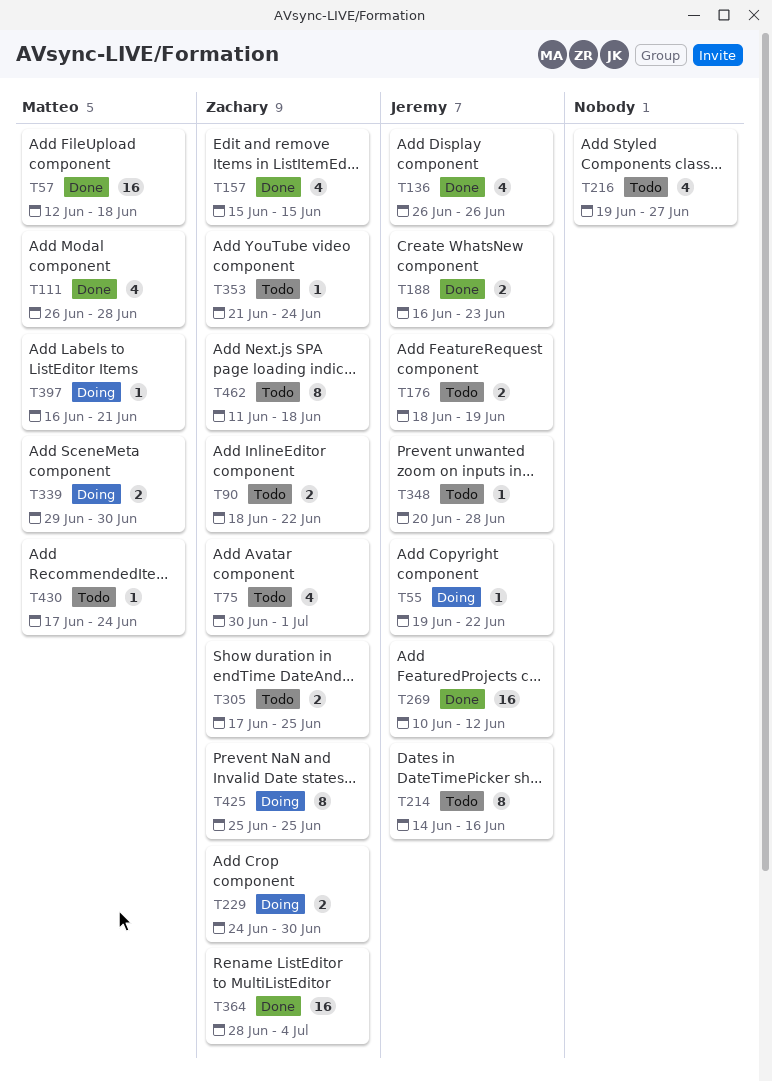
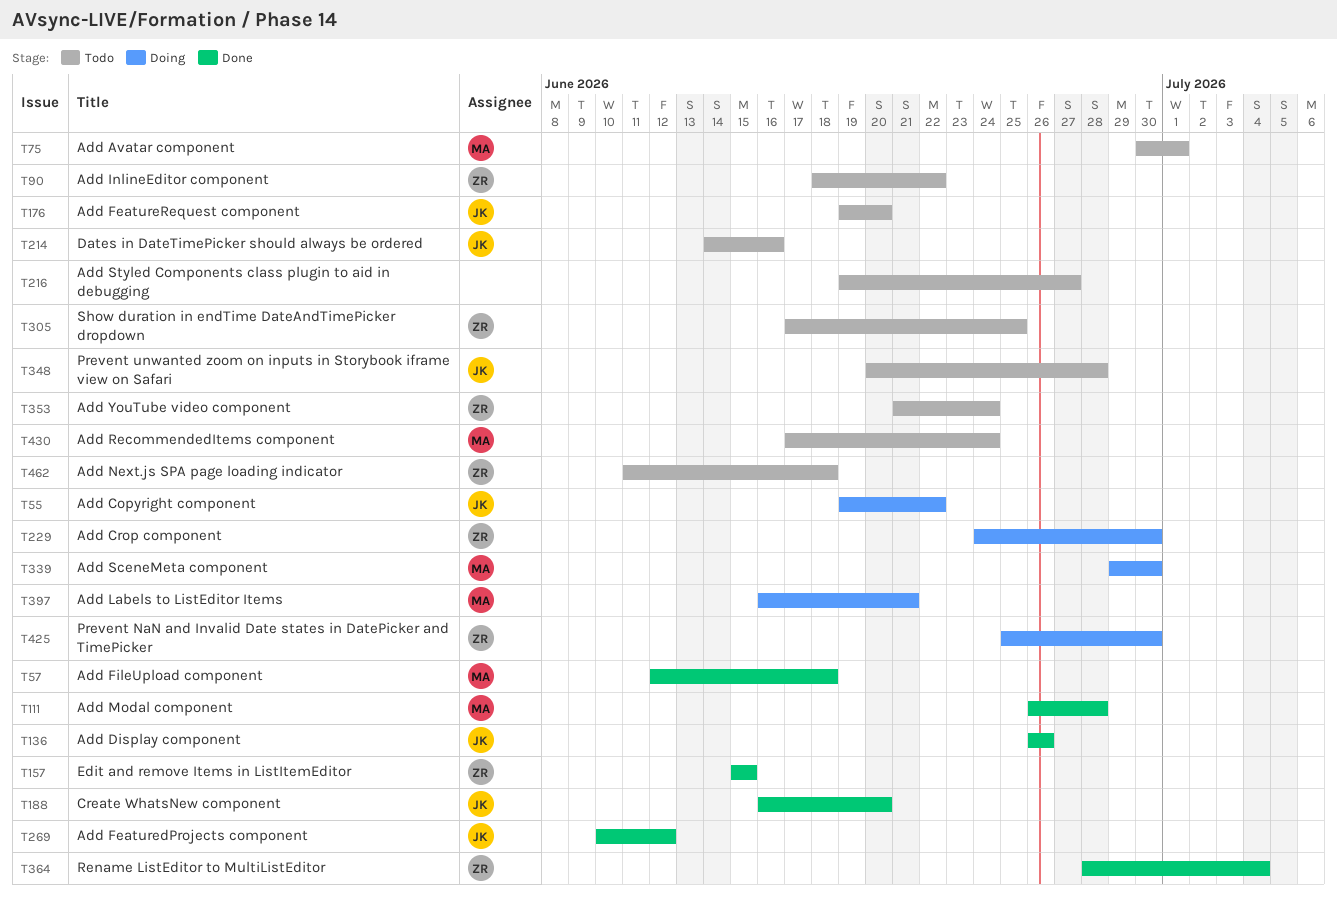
T75, owner: Zachary -> Matteo
T176, start: Jun 18 -> Jun 19
T176, due: Jun 19 -> Jun 20
T188, due: Jun 23 -> Jun 20
T425, due: Jun 25 -> Jun 30

